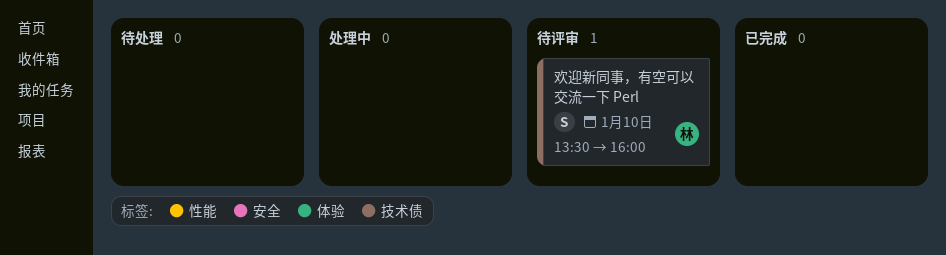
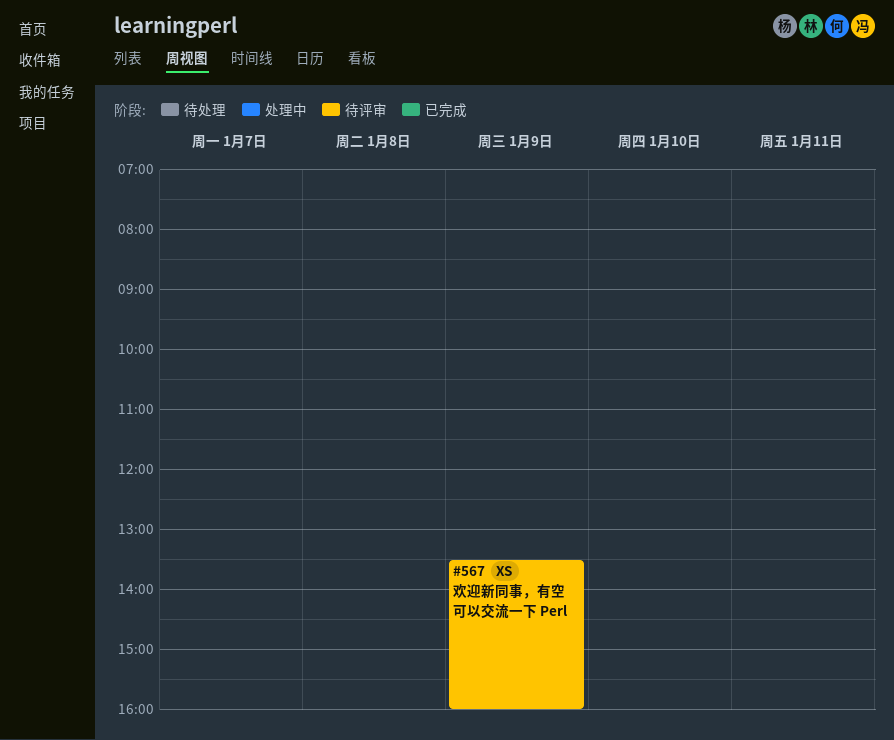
欢迎新同事，有空可以交流一下 Perl, estimate: S -> XS
欢迎新同事，有空可以交流一下 Perl, day: Jan 10 -> Jan 9

